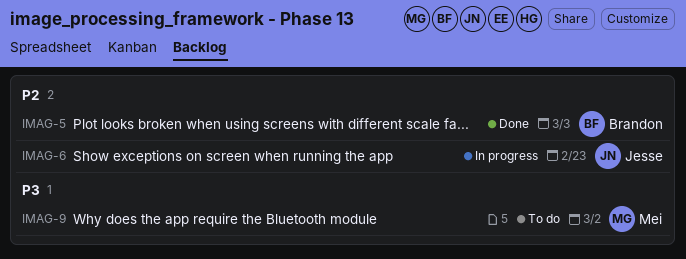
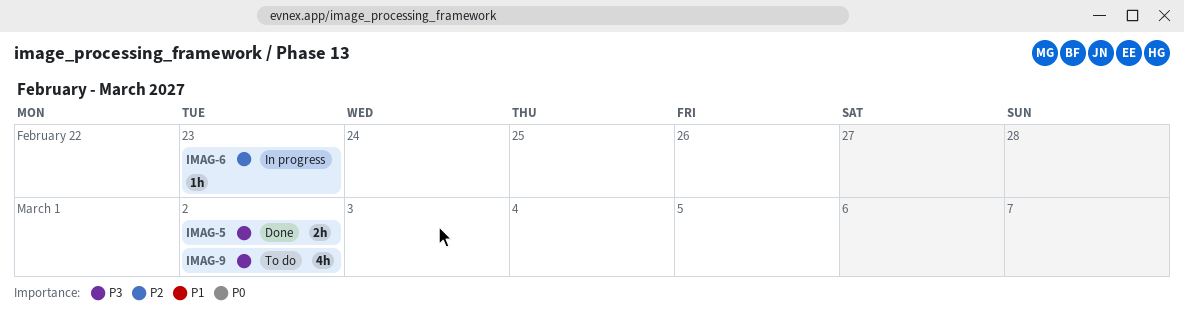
IMAG-5, priority: P2 -> P3
IMAG-5, due: Mar 3 -> Mar 2

